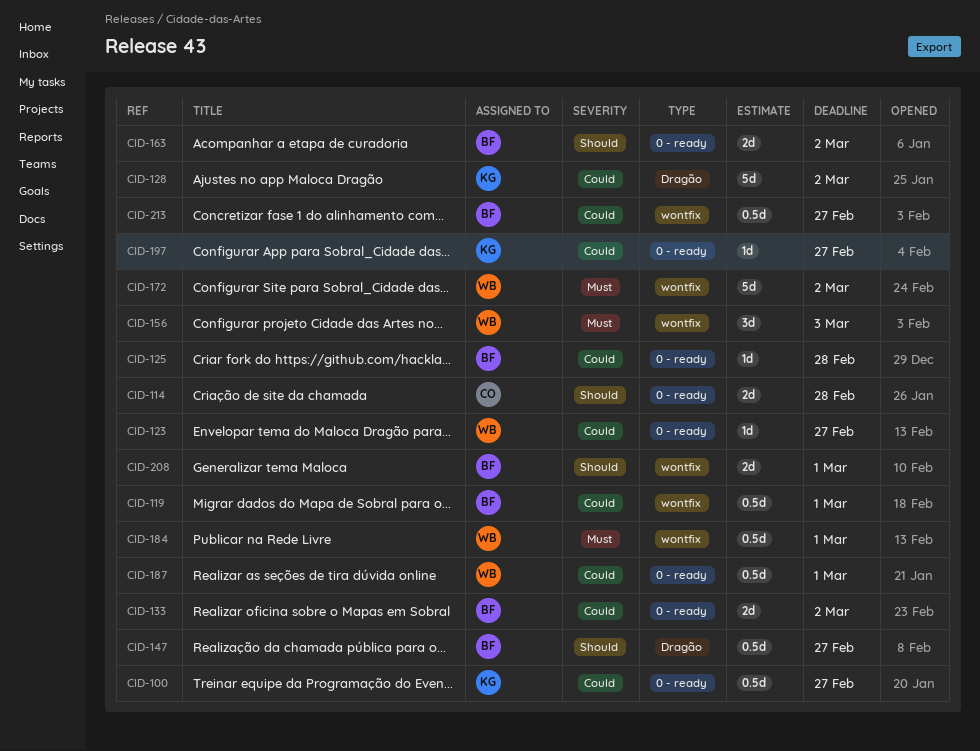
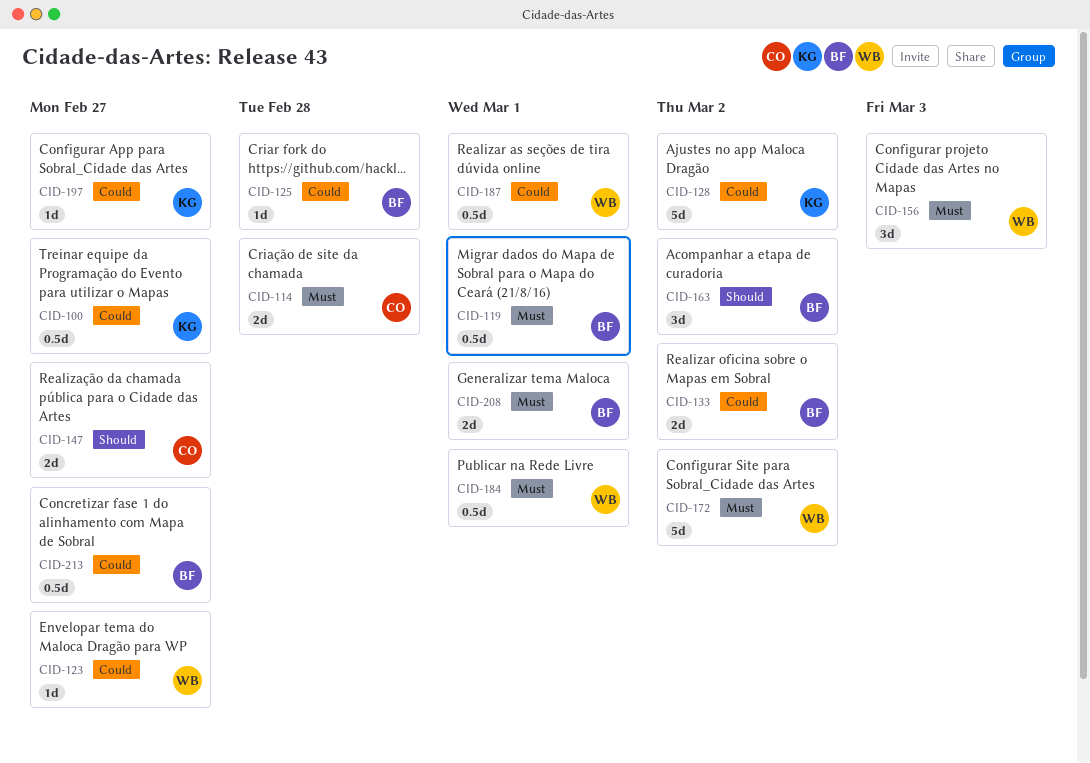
CID-114, priority: Should -> Must
CID-119, priority: Could -> Must
CID-147, owner: BF -> CO
CID-147, estimate: 0.5d -> 2d
CID-163, estimate: 2d -> 3d
CID-208, priority: Should -> Must

